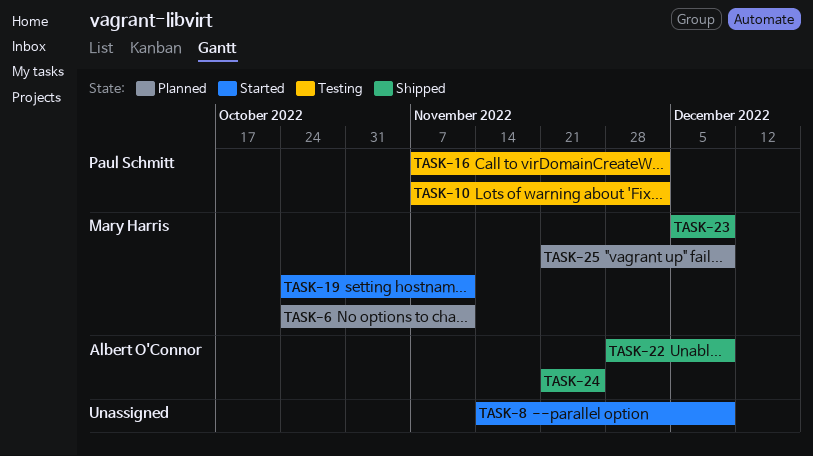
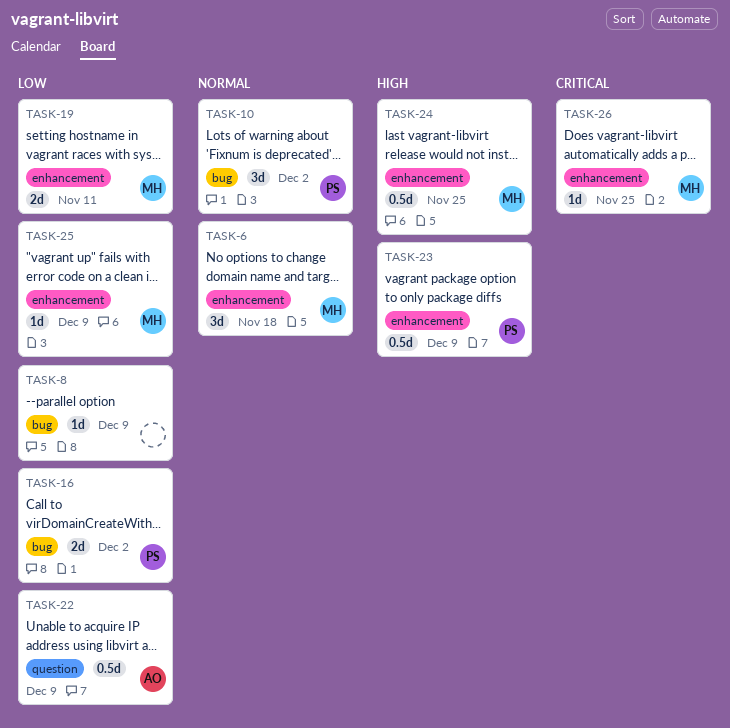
TASK-6, due: Nov 11 -> Nov 18
TASK-23, owner: Mary Harris -> Paul Schmitt
TASK-24, owner: Albert O'Connor -> Mary Harris
TASK-26: none -> present

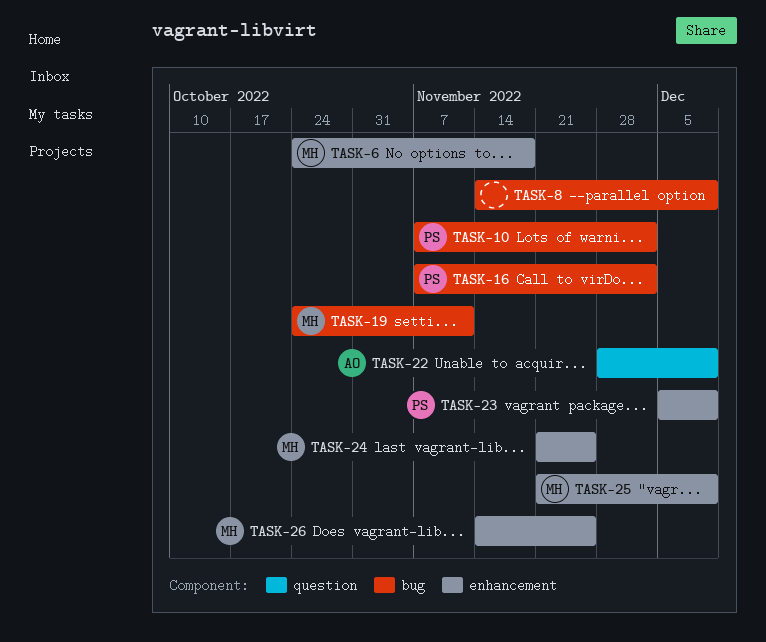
TASK-19, label: enhancement -> bug

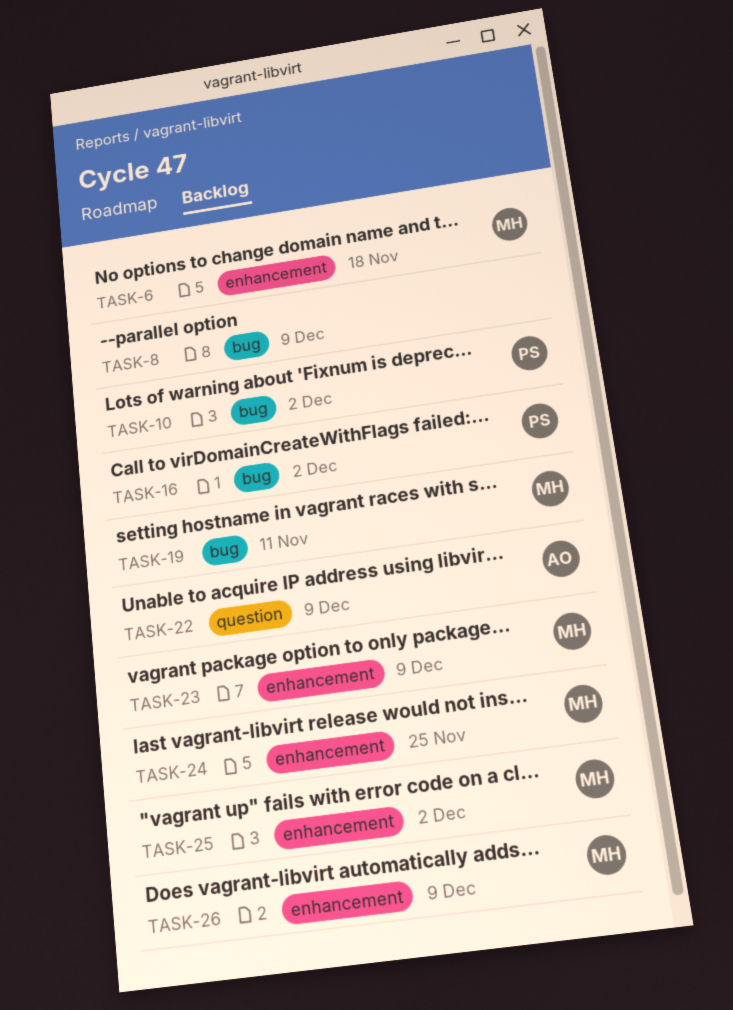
TASK-23, owner: PS -> MH
TASK-25, due: Dec 9 -> Dec 2
TASK-26, due: Nov 25 -> Dec 9

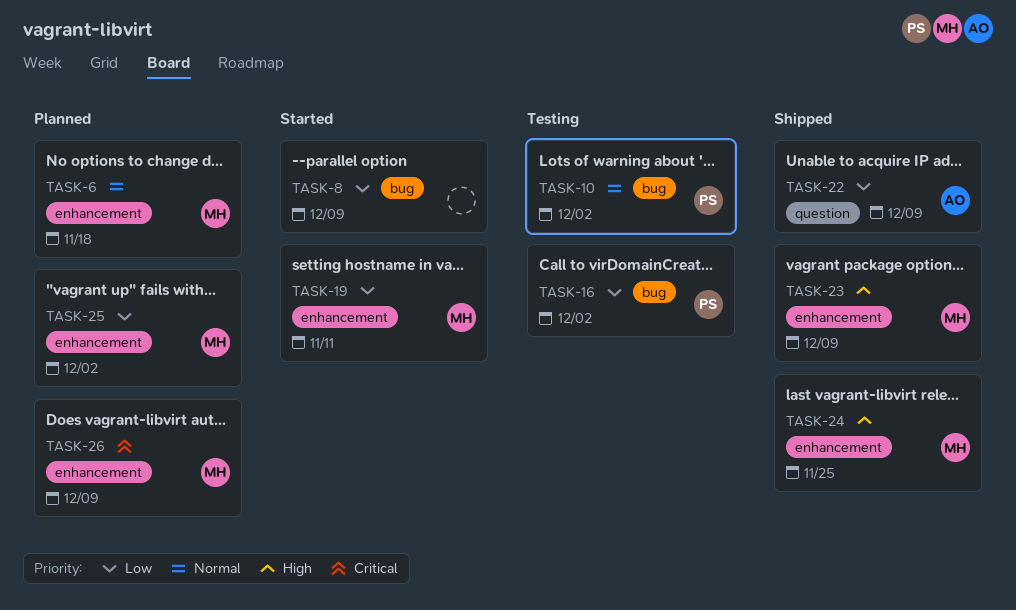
TASK-19, label: bug -> enhancement

